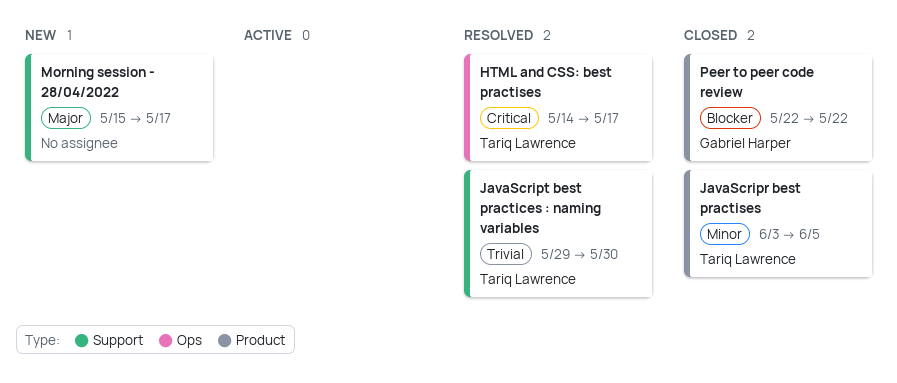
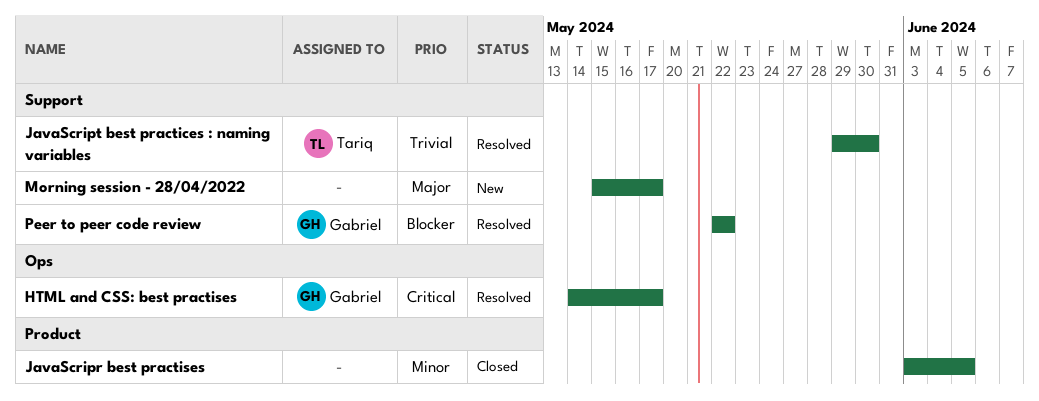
HTML and CSS: best practises, owner: Tariq Lawrence -> Gabriel Harper
JavaScripr best practises, owner: Tariq Lawrence -> none
Peer to peer code review, status: Closed -> Resolved
Peer to peer code review, label: Product -> Support

